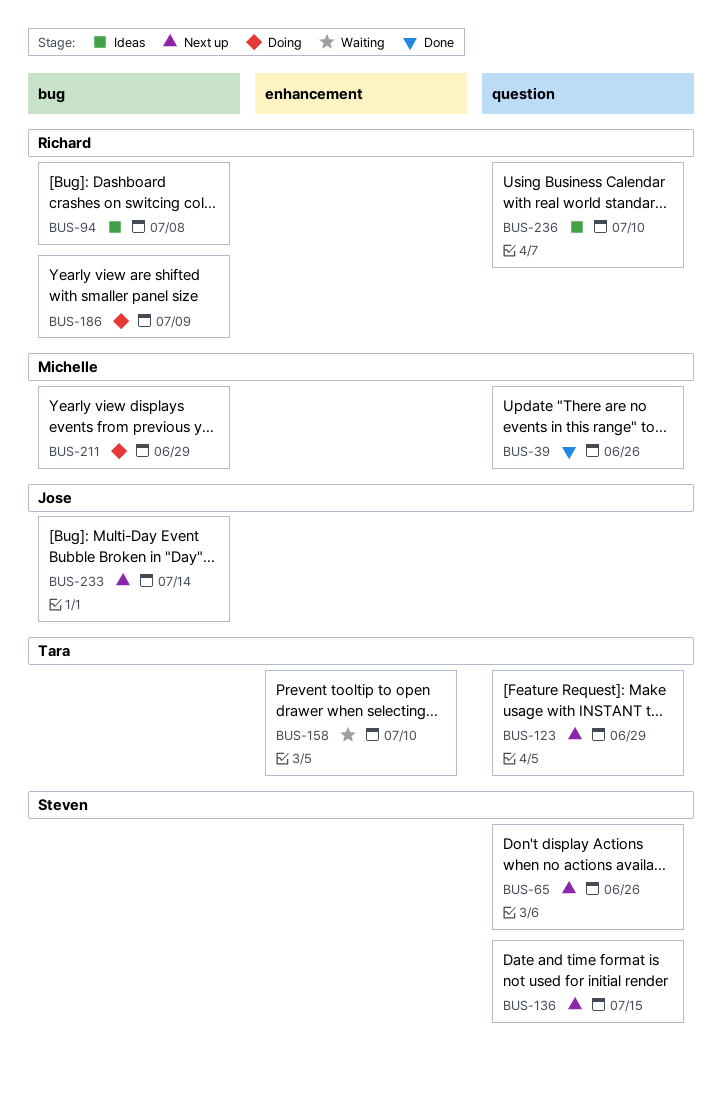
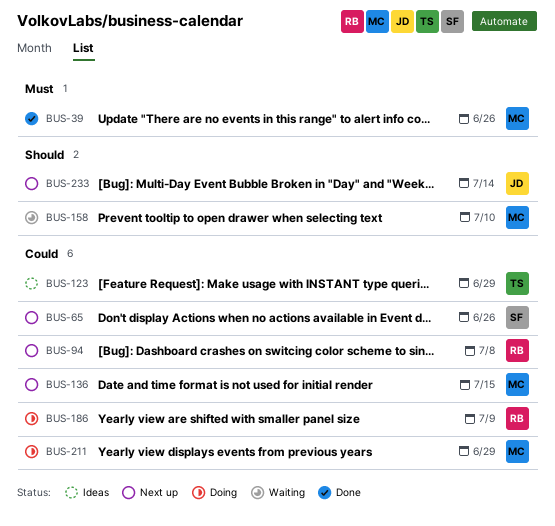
BUS-94, status: Ideas -> Next up
BUS-123, status: Next up -> Ideas
BUS-136, owner: Steven -> Michelle
BUS-158, owner: Tara -> Michelle
BUS-236: present -> none

